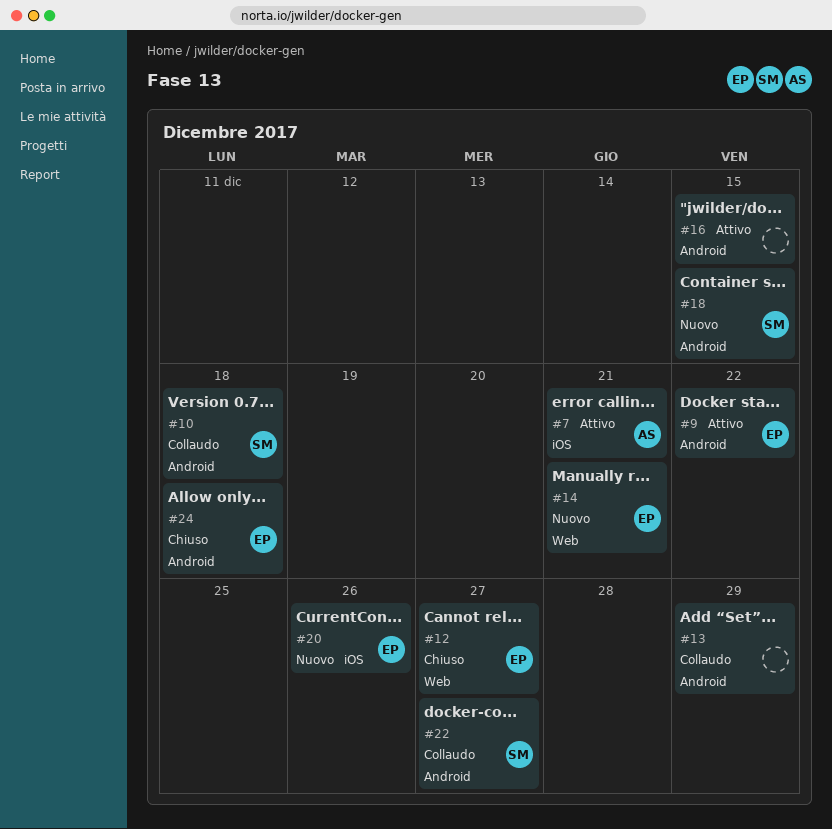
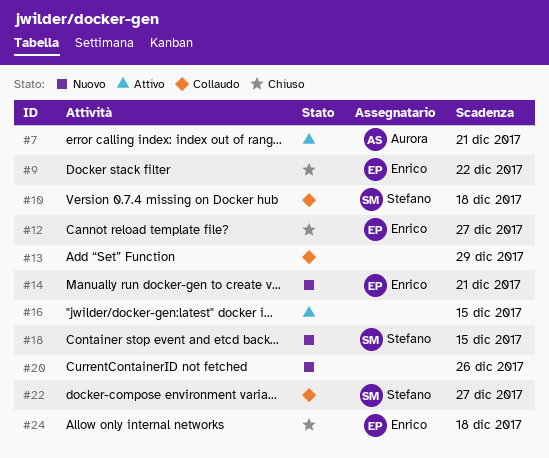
#9, status: Attivo -> Chiuso
#20, owner: Enrico -> none

